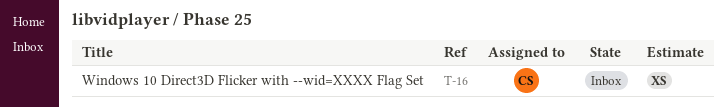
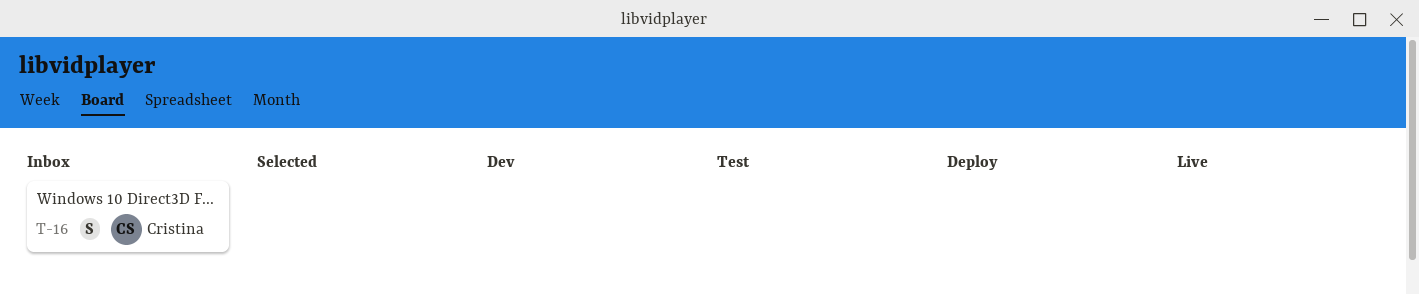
T-16, estimate: XS -> S

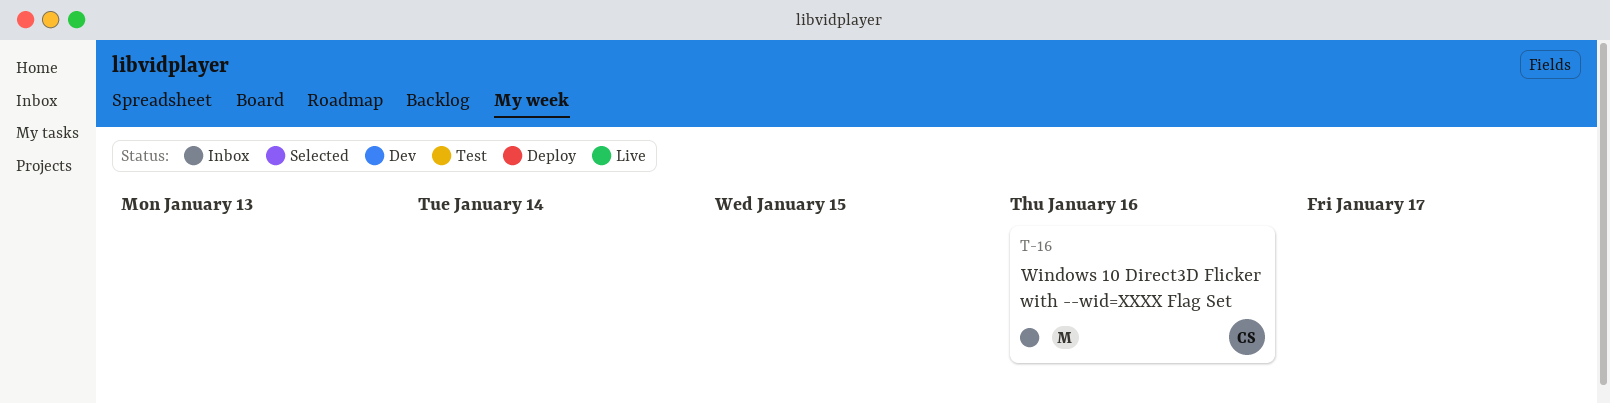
T-16, estimate: S -> M

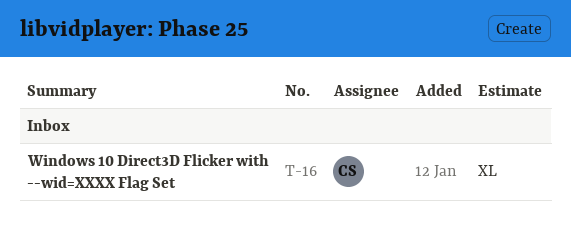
T-16, estimate: M -> XL

